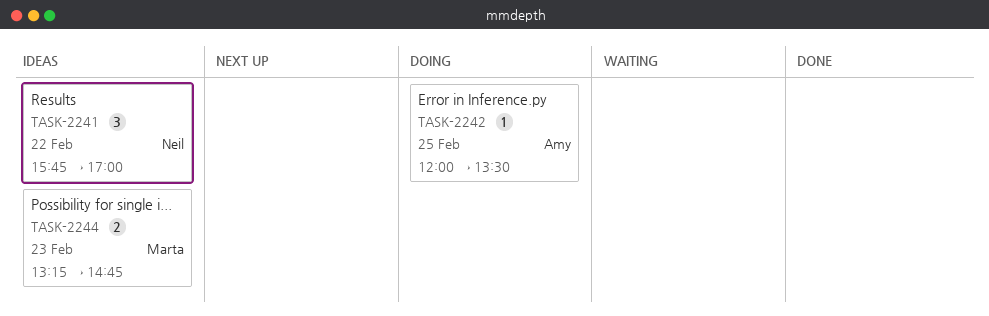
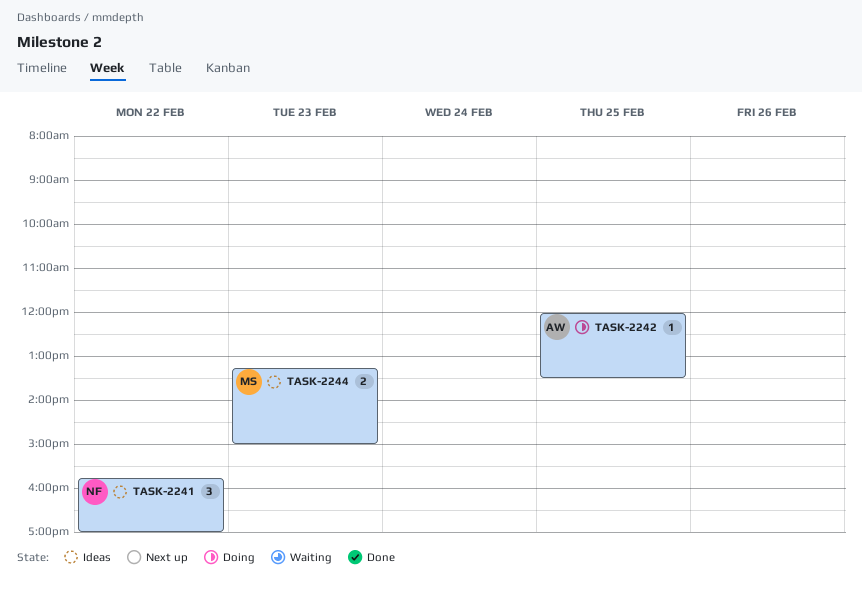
TASK-2244, ends: 14:45 -> 15:00

